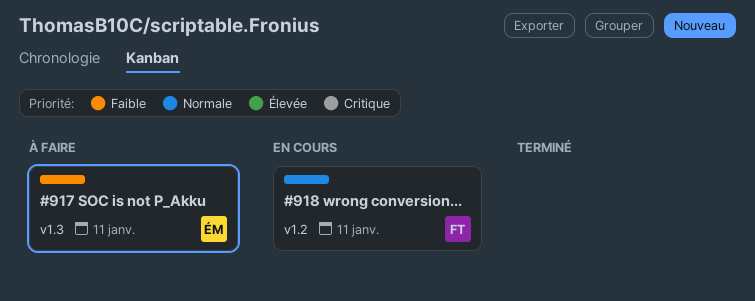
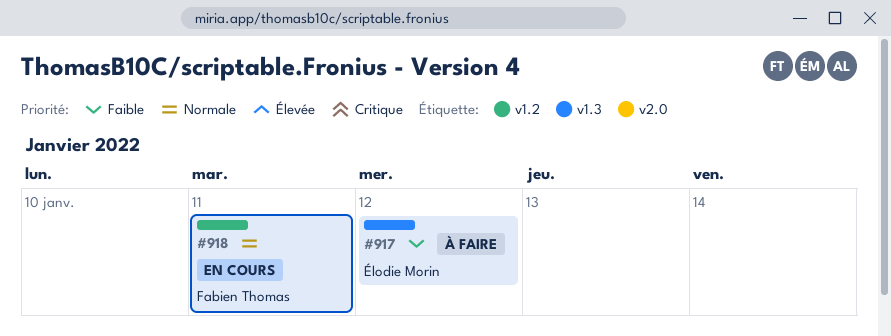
#917, due: Jan 11 -> Jan 12

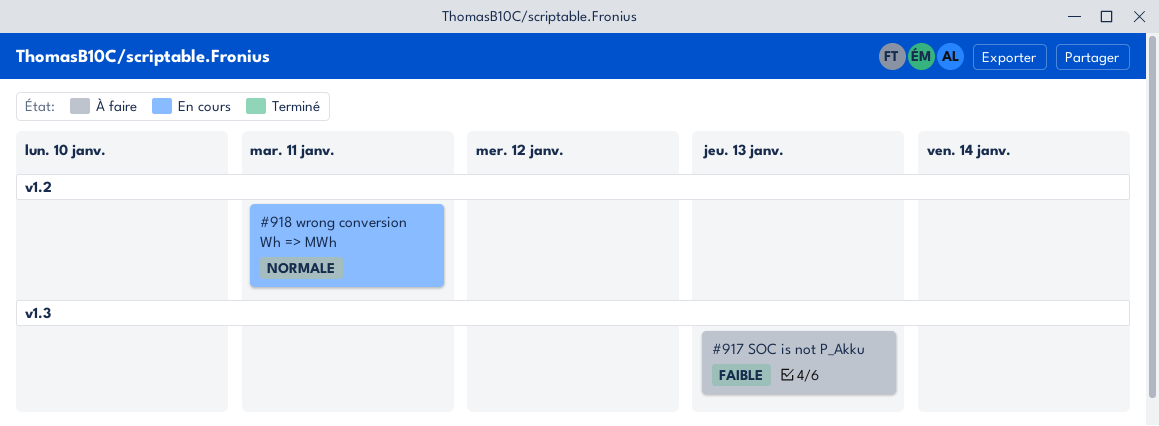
#917, due: Jan 12 -> Jan 13

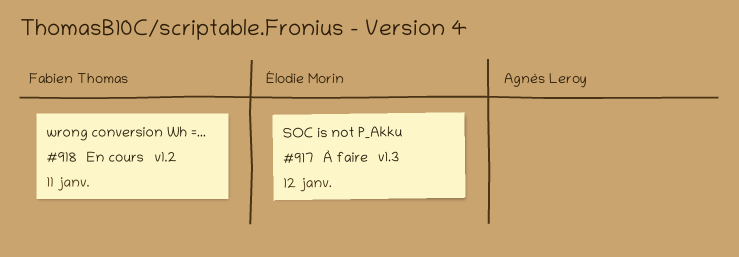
#917, due: Jan 13 -> Jan 12

